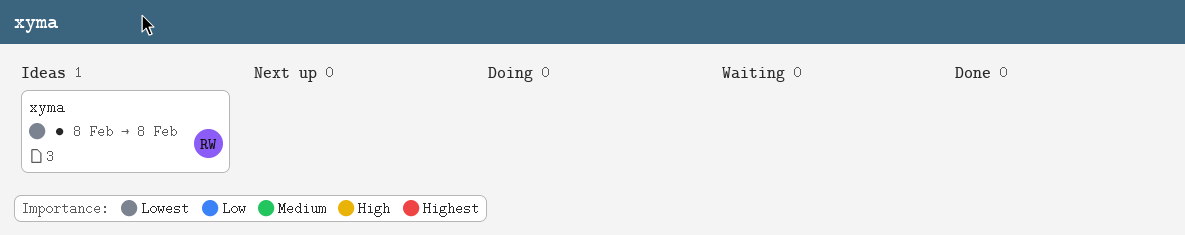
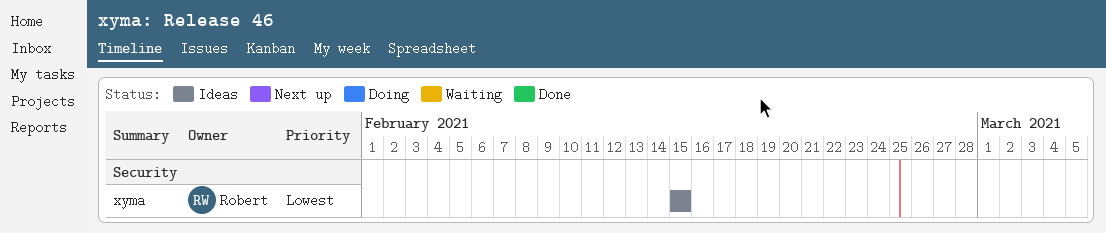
xyma, start: Feb 8 -> Feb 15
xyma, due: Feb 8 -> Feb 15

